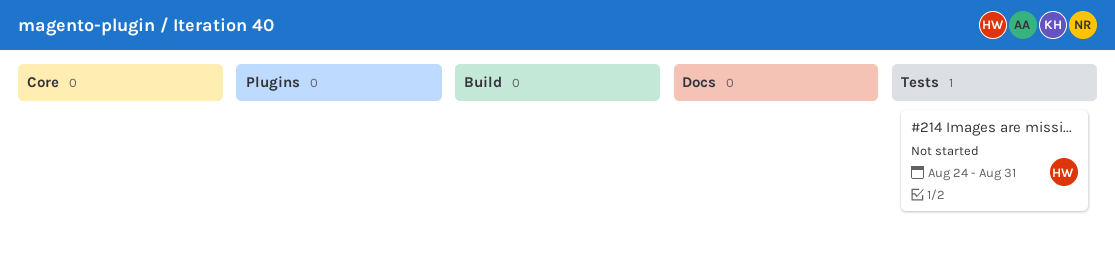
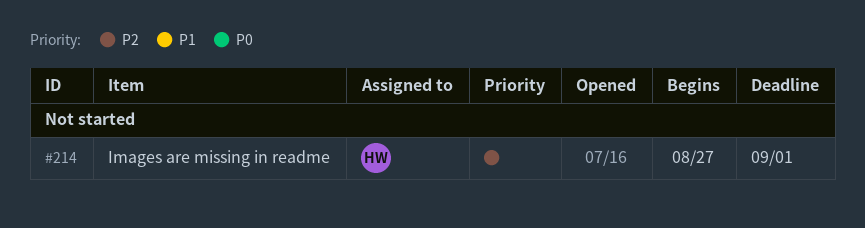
#214, start: Aug 24 -> Aug 27
#214, due: Aug 31 -> Sep 1

